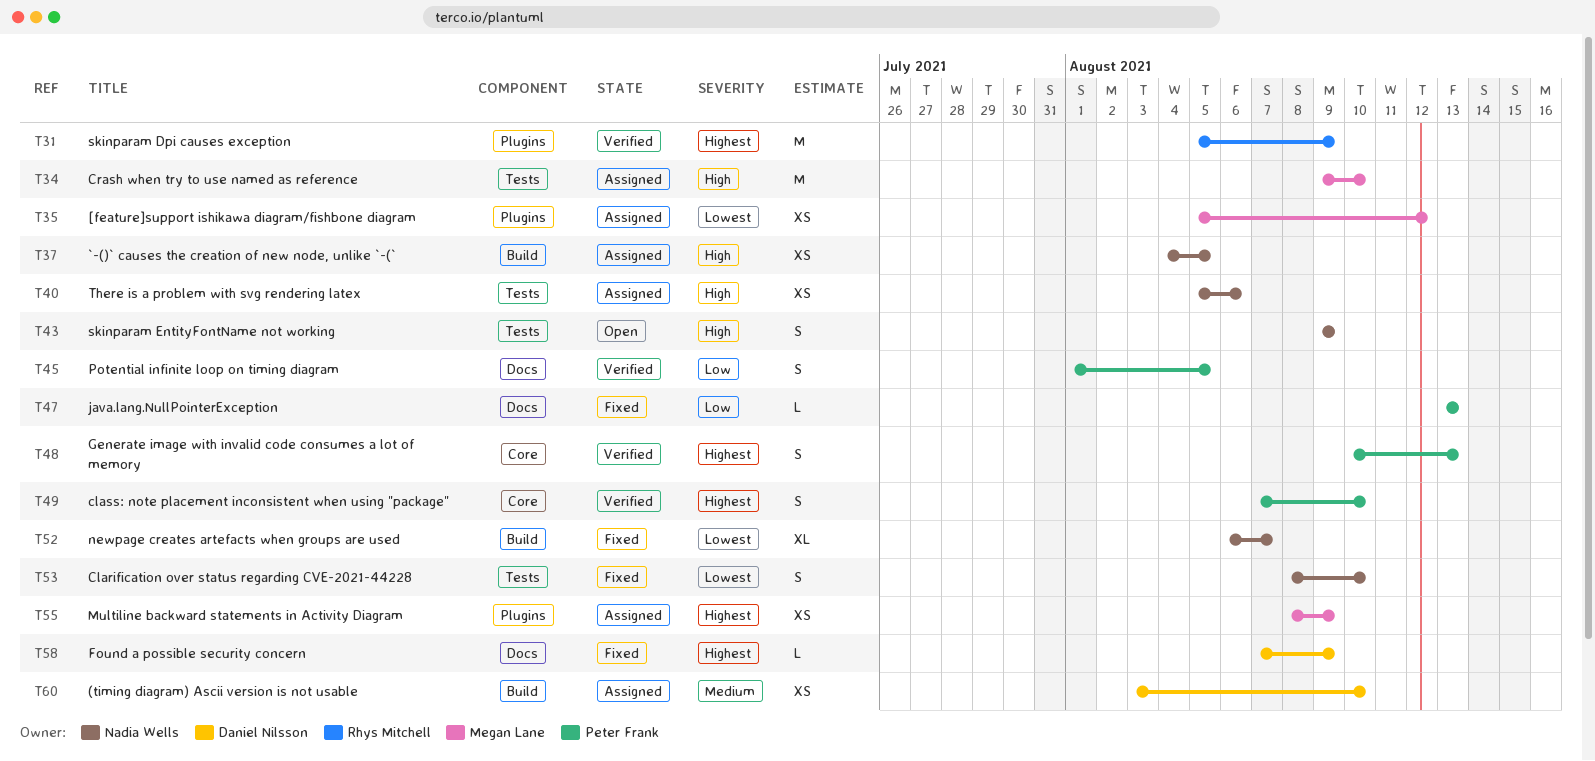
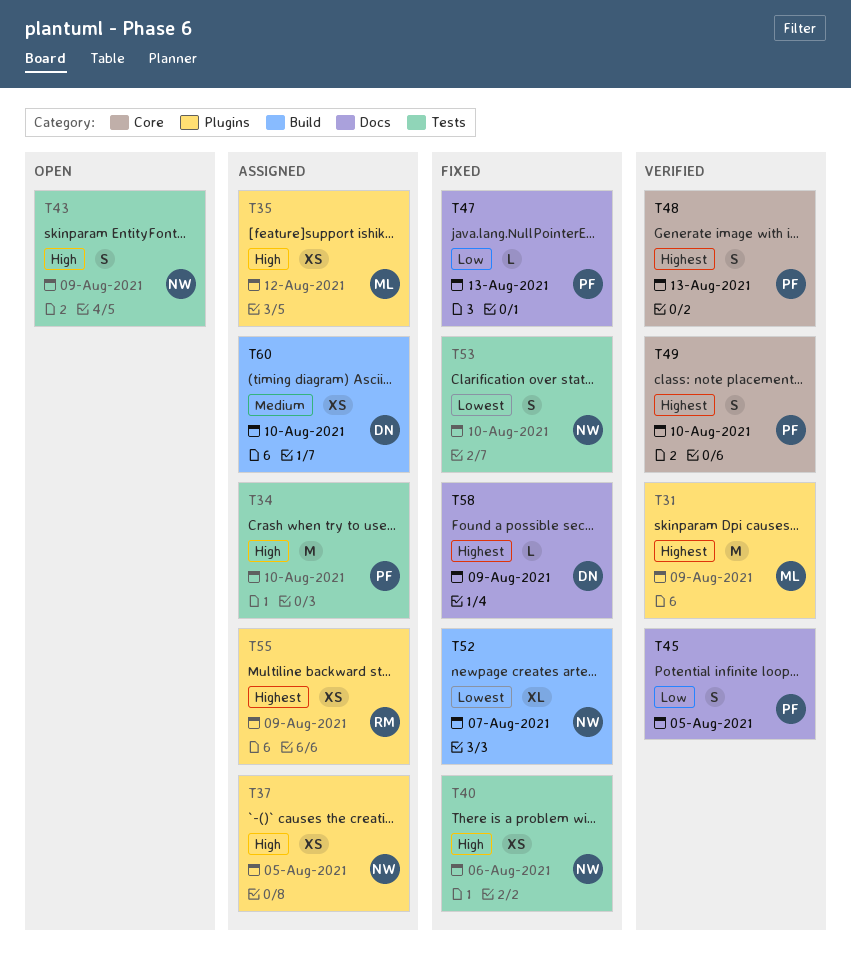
T31, owner: Rhys Mitchell -> Megan Lane
T34, owner: Megan Lane -> Peter Frank
T35, priority: Lowest -> High
T37, label: Build -> Plugins
T40, status: Assigned -> Fixed
T55, owner: Megan Lane -> Rhys Mitchell

